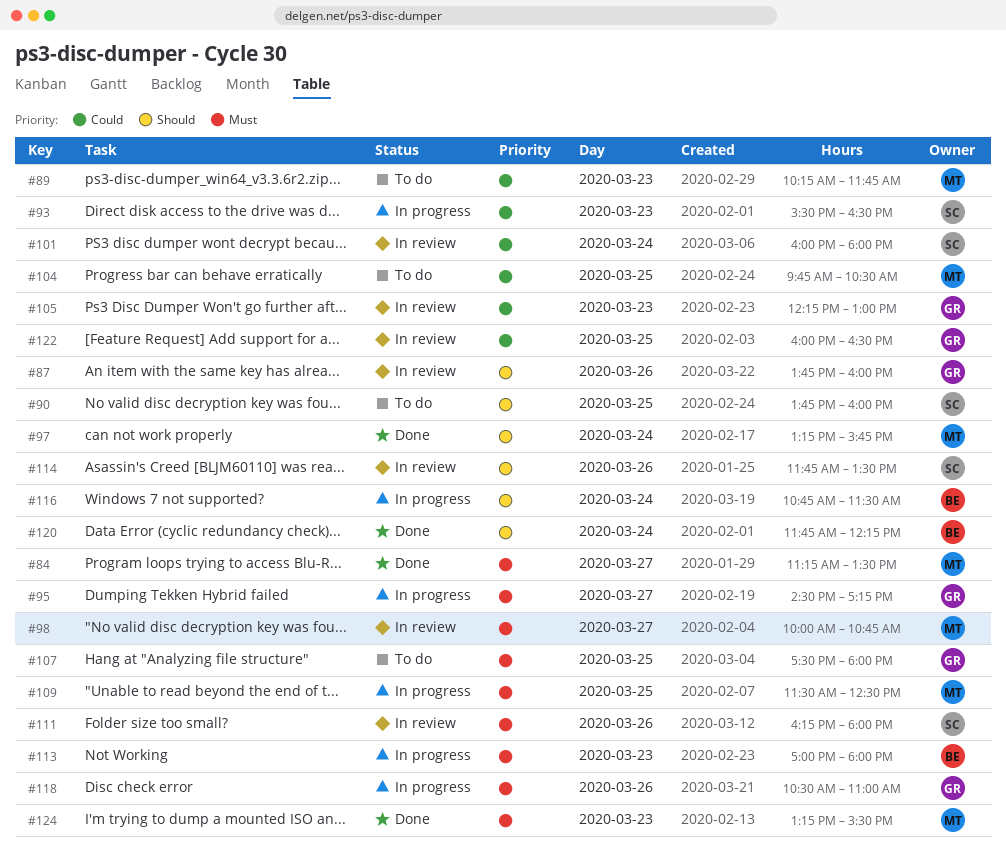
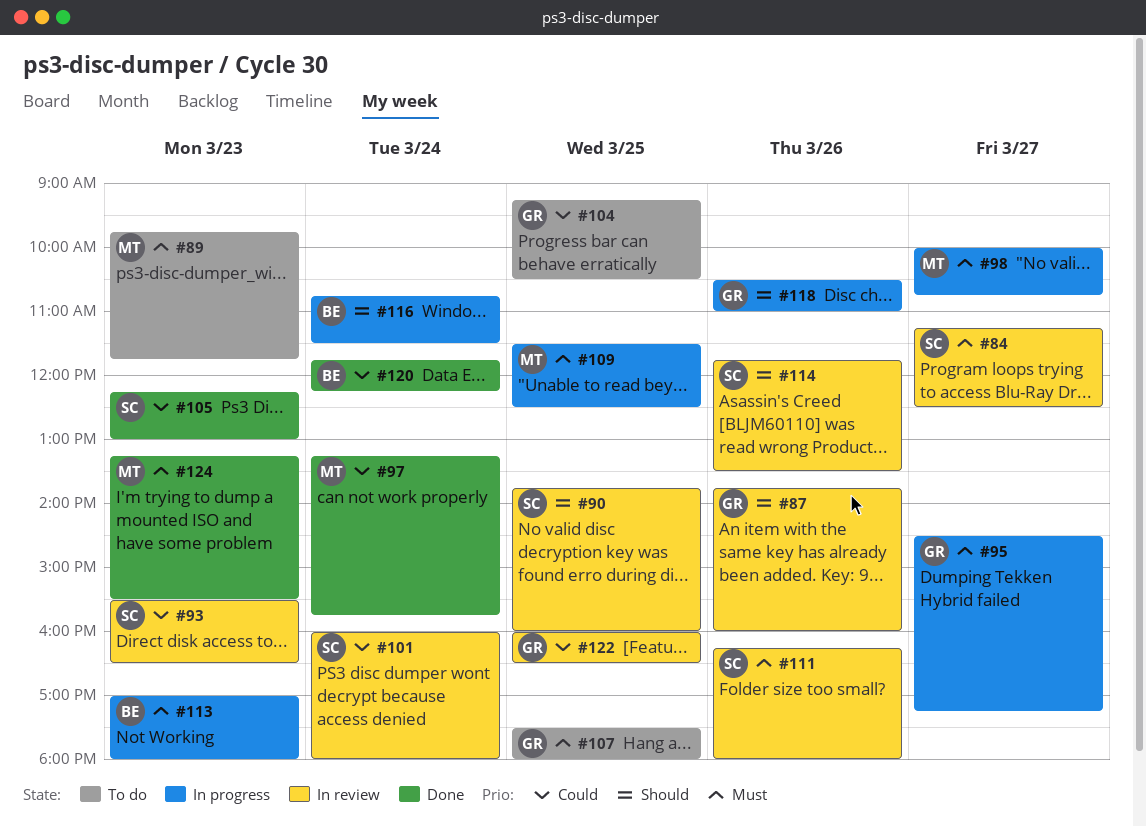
#84, status: Done -> In review
#84, owner: MT -> SC
#84, ends: 13:30 -> 12:30
#89, priority: Could -> Must
#89, begins: 10:15 -> 09:45
#90, status: To do -> In review
#93, status: In progress -> In review
#97, priority: Should -> Could
#98, status: In review -> In progress
#104, owner: MT -> GR
#104, begins: 09:45 -> 09:15
#105, status: In review -> Done
#105, owner: GR -> SC
#118, priority: Must -> Should
#120, priority: Should -> Could

